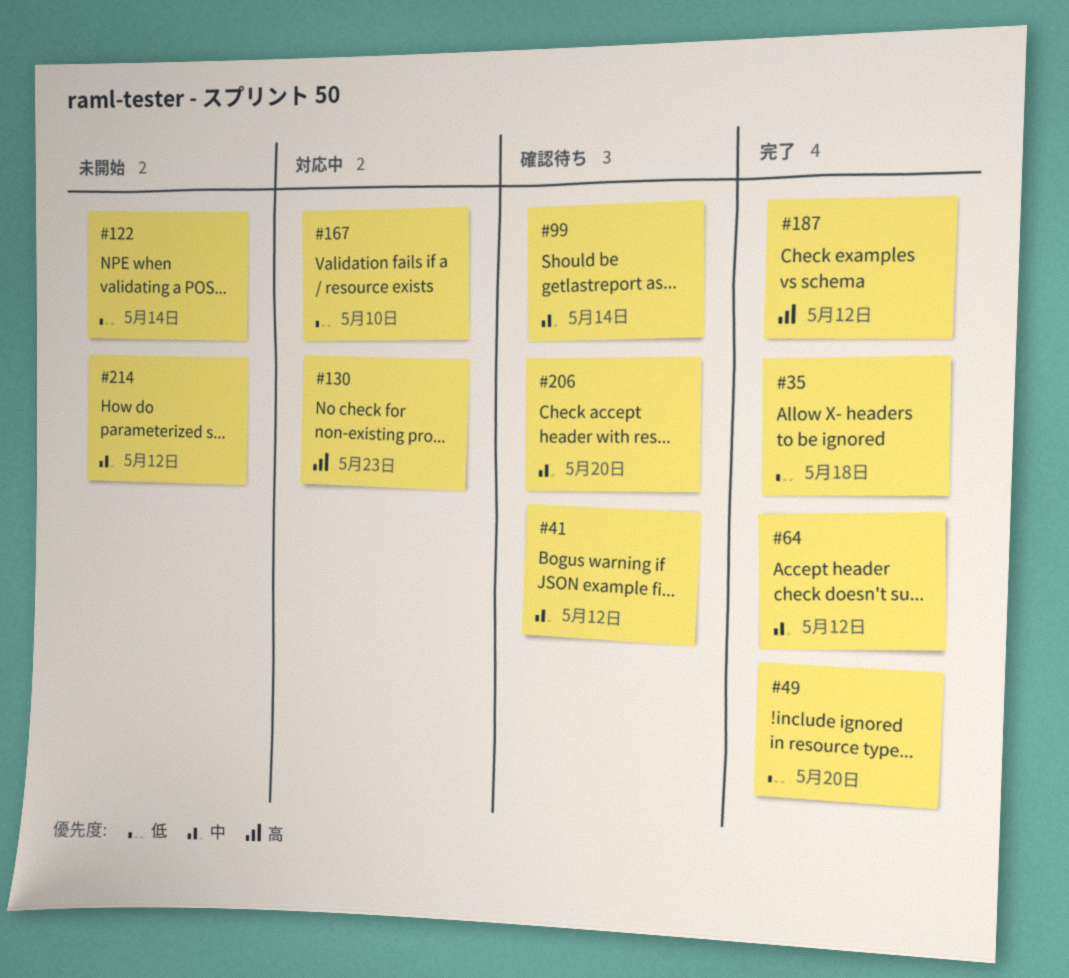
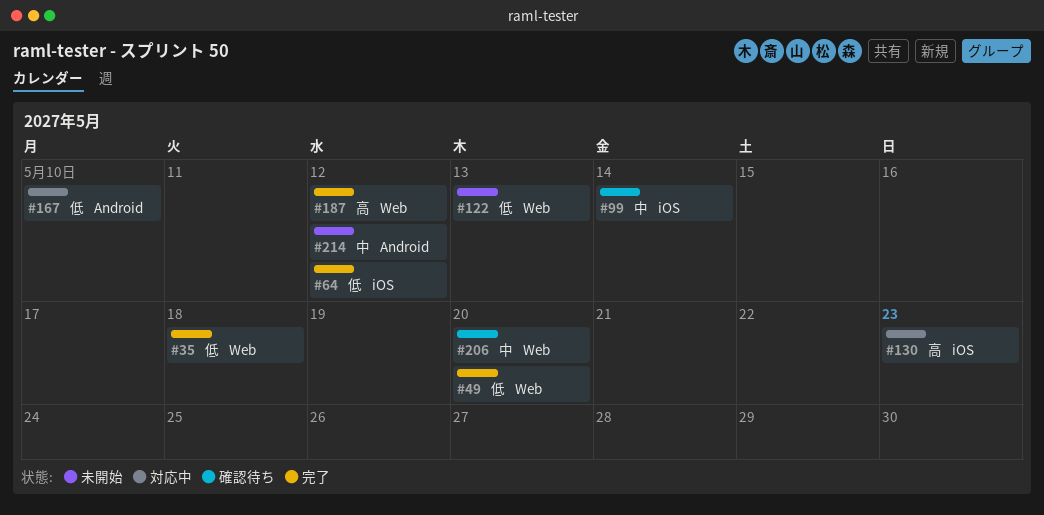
#41: present -> none
#64, priority: 中 -> 低
#122, due: May 14 -> May 13

